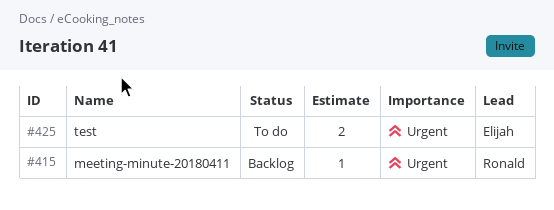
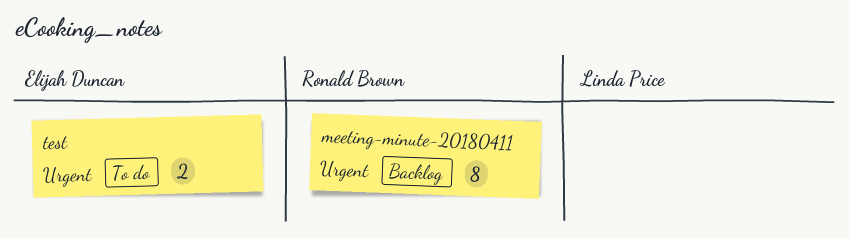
meeting-minute-20180411, estimate: 1 -> 8

